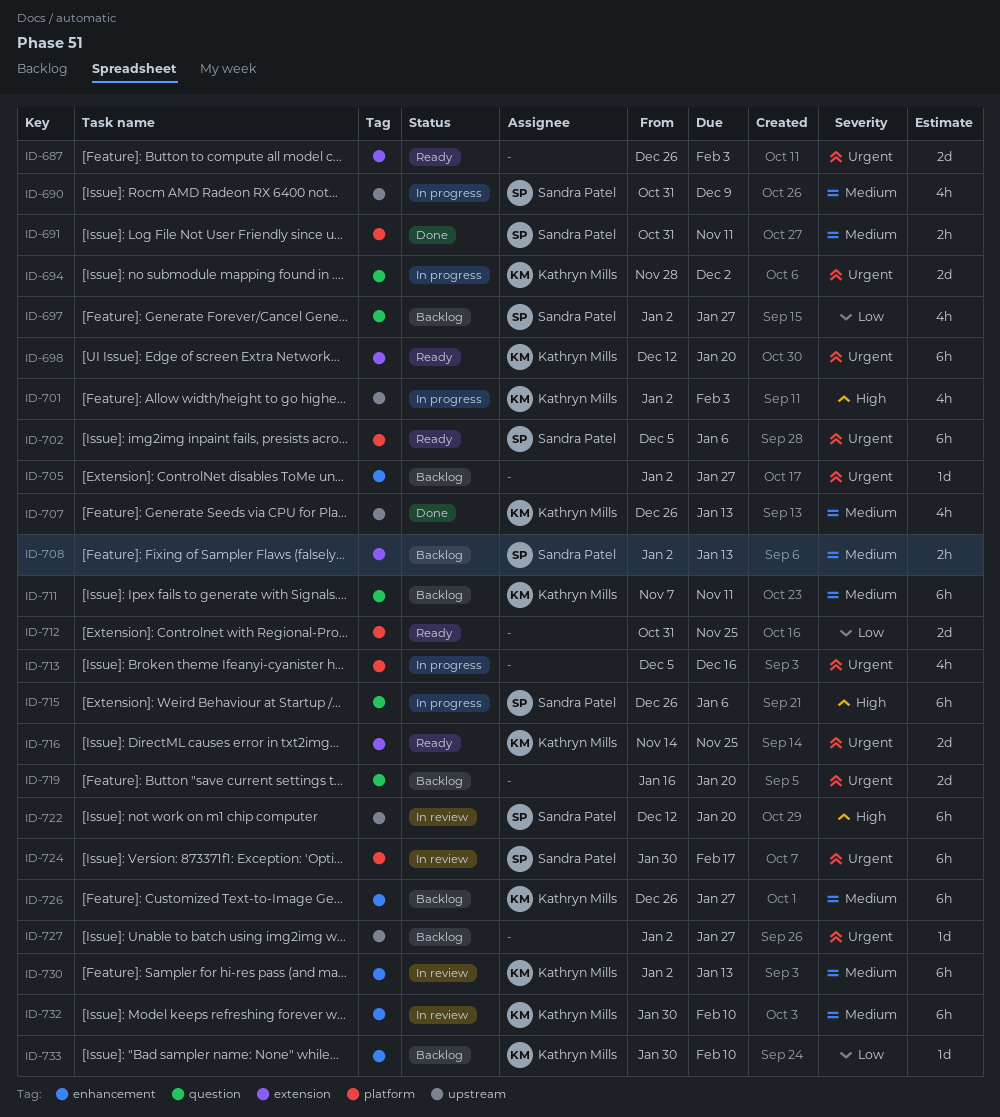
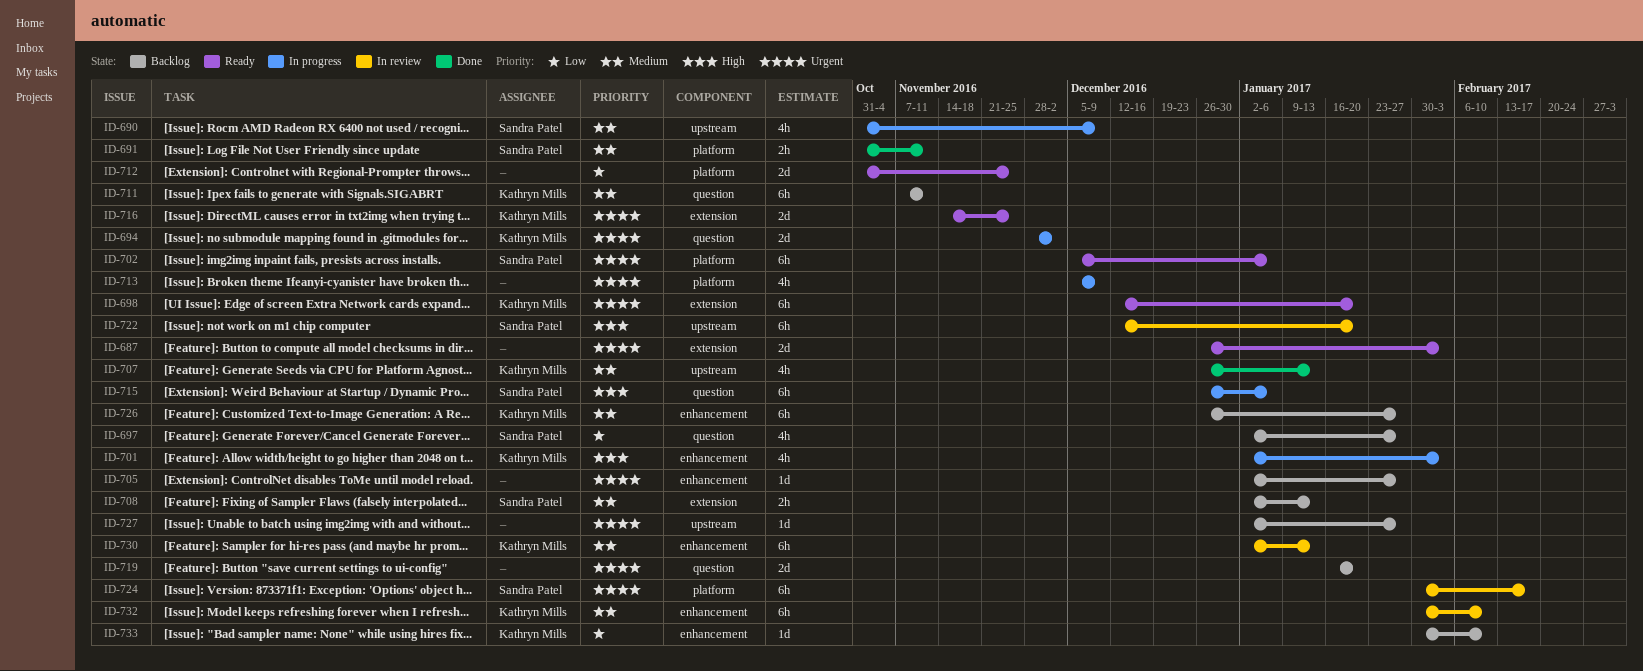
ID-701, label: upstream -> enhancement
ID-713, due: Dec 16 -> Dec 9

